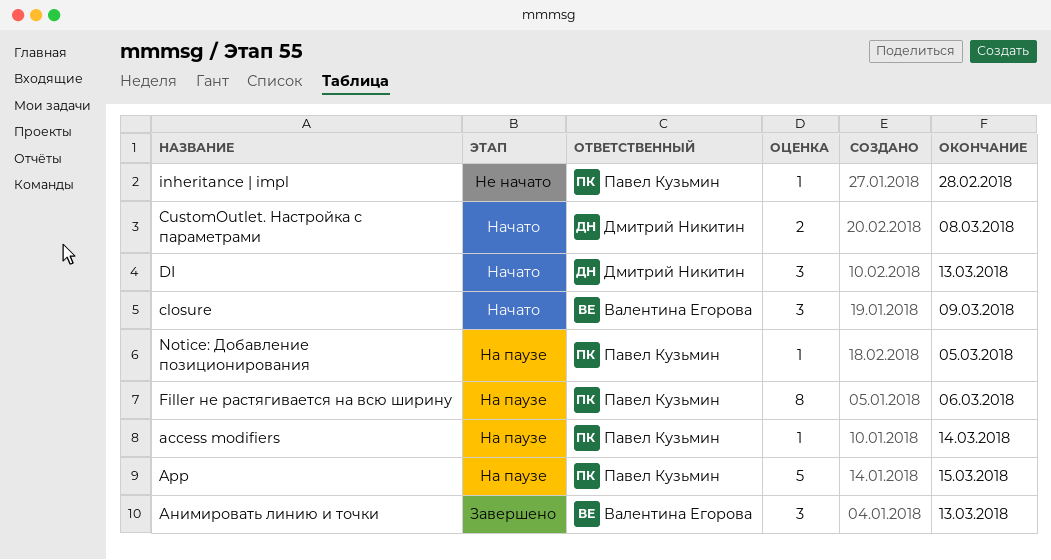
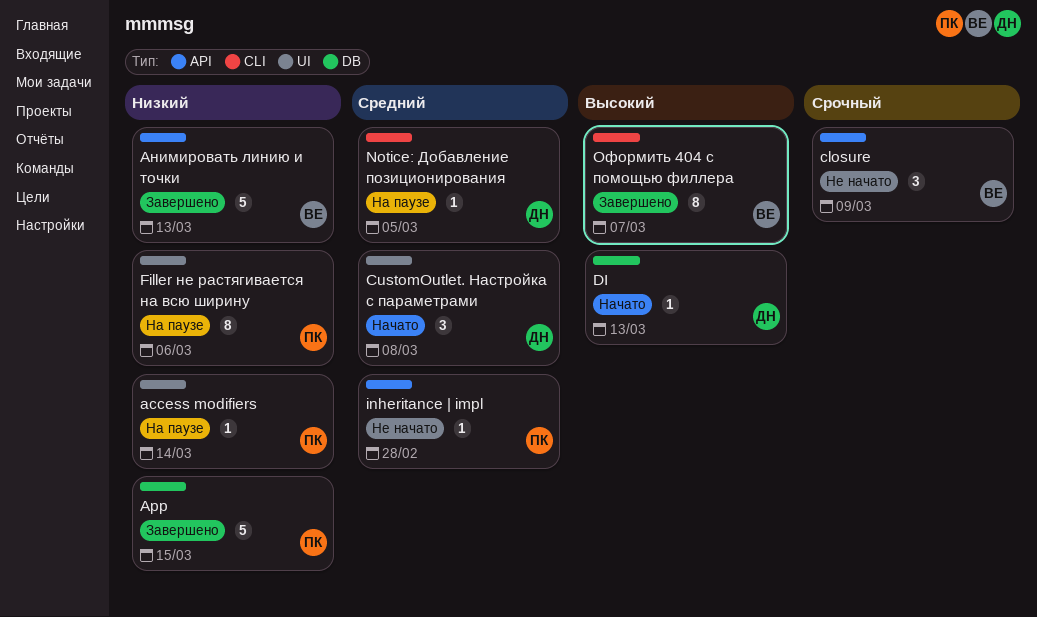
App, status: На паузе -> Завершено
closure, status: Начато -> Не начато
CustomOutlet. Настройка с параметрами, estimate: 2 -> 3
DI, estimate: 3 -> 1
Notice: Добавление позиционирования, owner: Павел Кузьмин -> Дмитрий Никитин
Анимировать линию и точки, estimate: 3 -> 5
Оформить 404 с помощью филлера: none -> present

